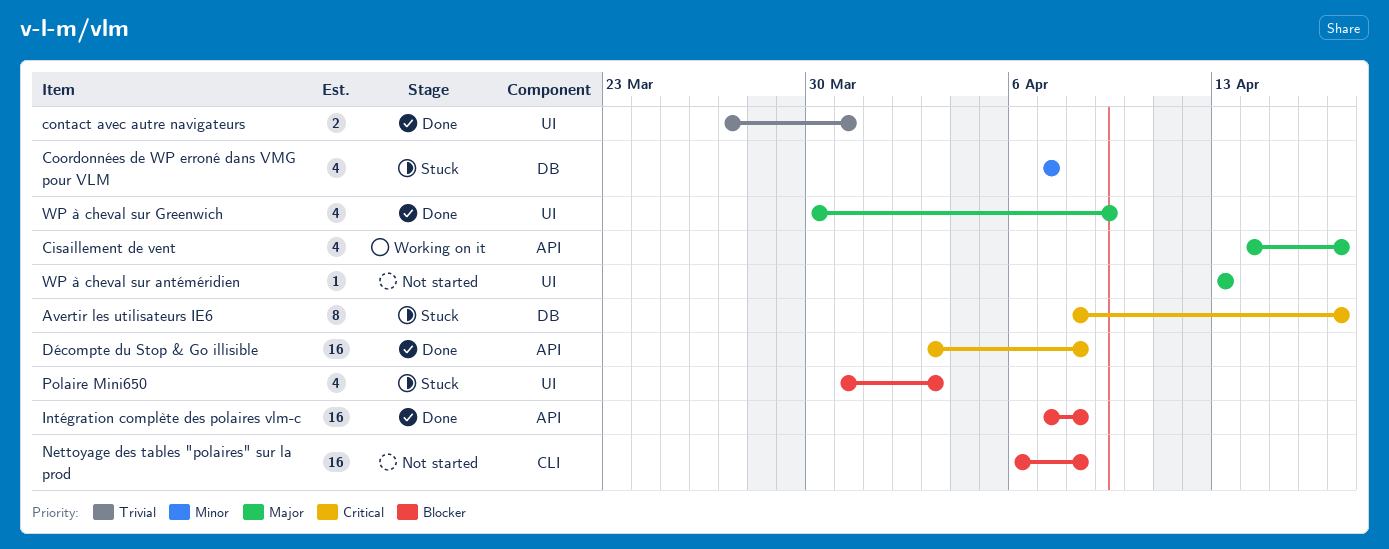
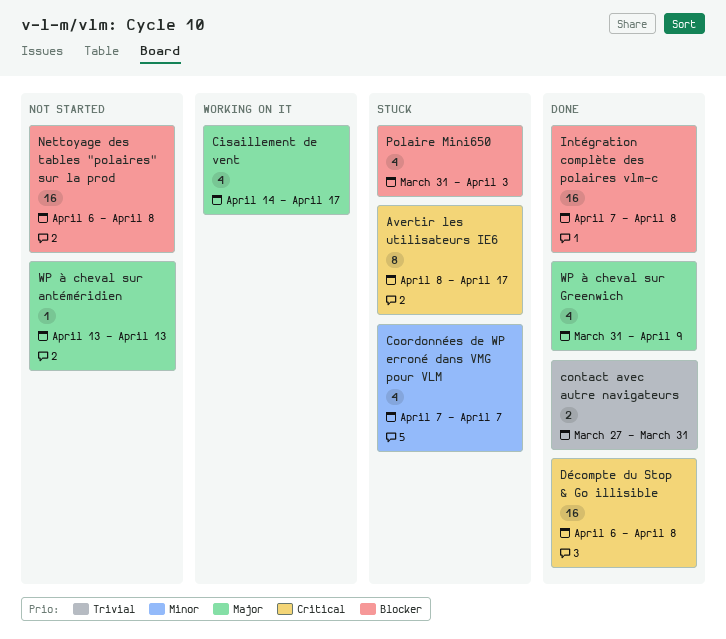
Décompte du Stop & Go illisible, start: Apr 3 -> Apr 6
WP à cheval sur Greenwich, start: Mar 30 -> Mar 31

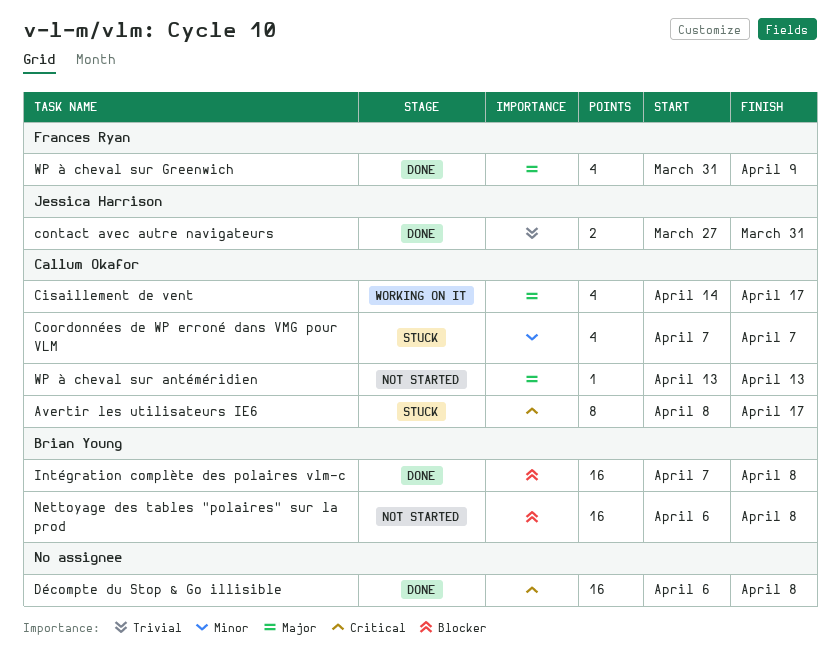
Polaire Mini650: present -> none

